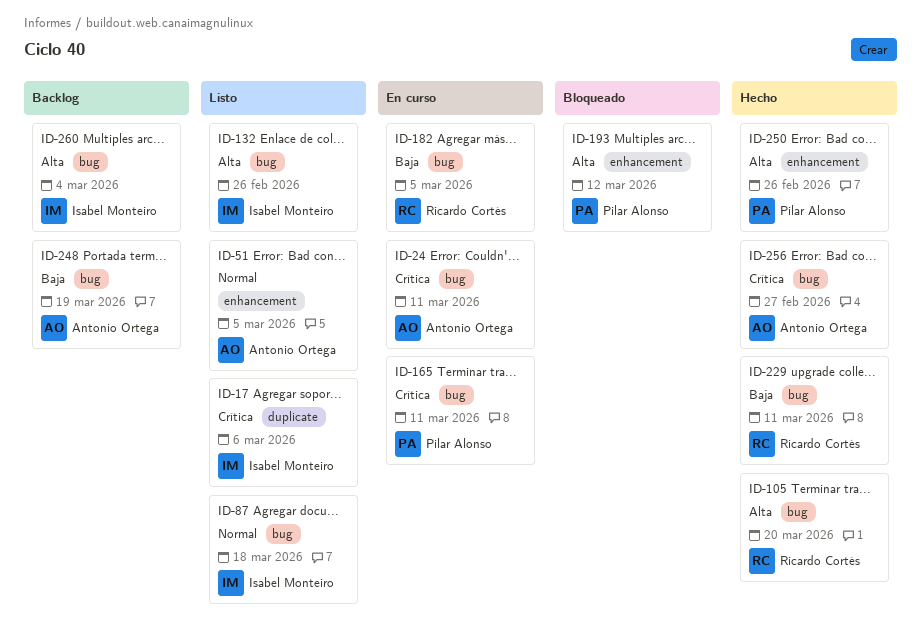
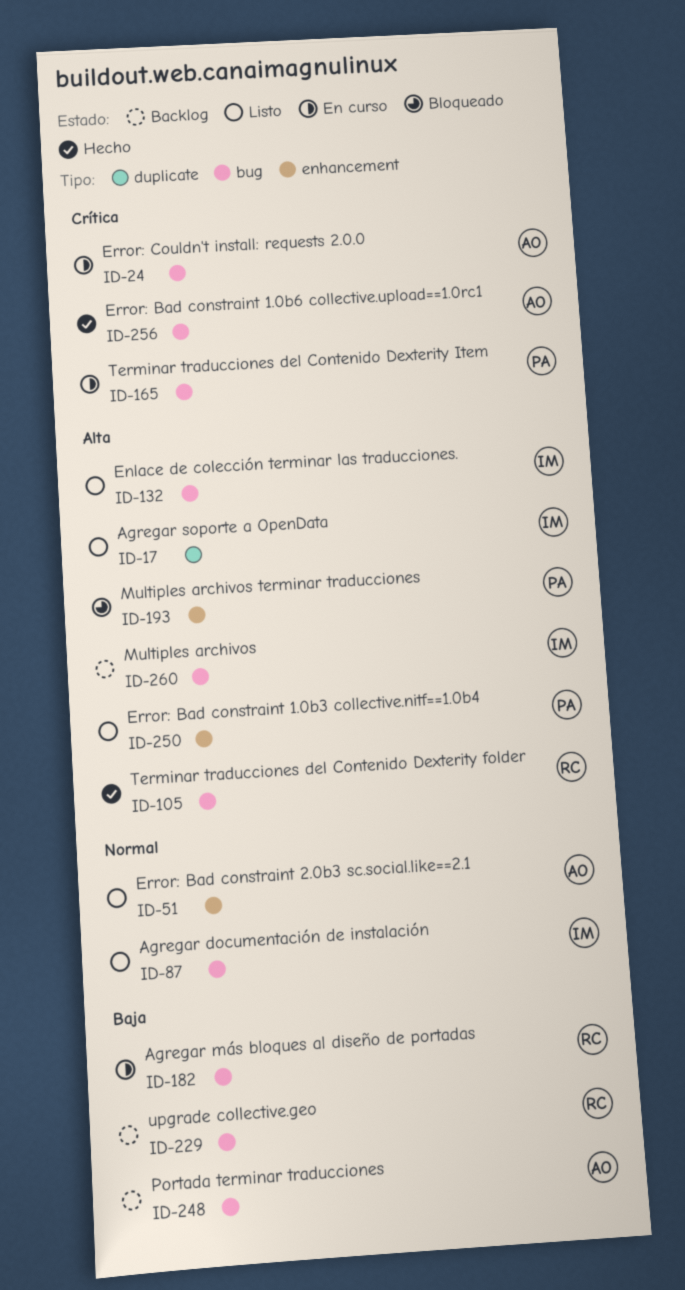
ID-17, priority: Crítica -> Alta
ID-229, status: Hecho -> Backlog
ID-250, status: Hecho -> Listo

